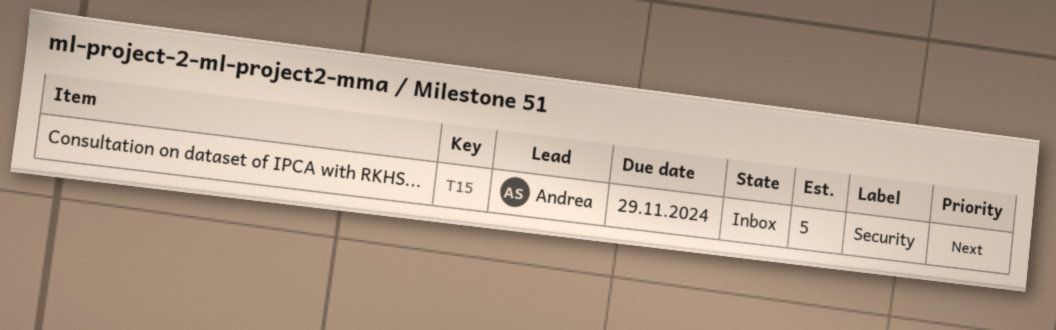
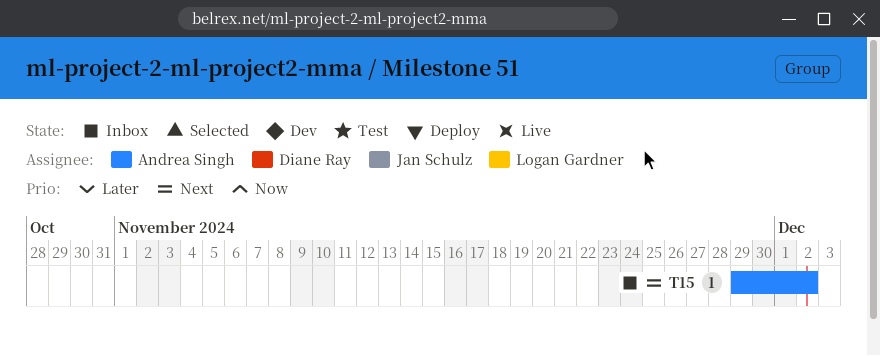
T15, estimate: 5 -> 1
T15, due: Nov 29 -> Dec 2

